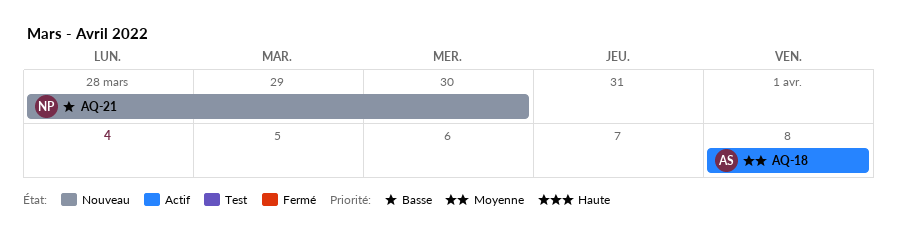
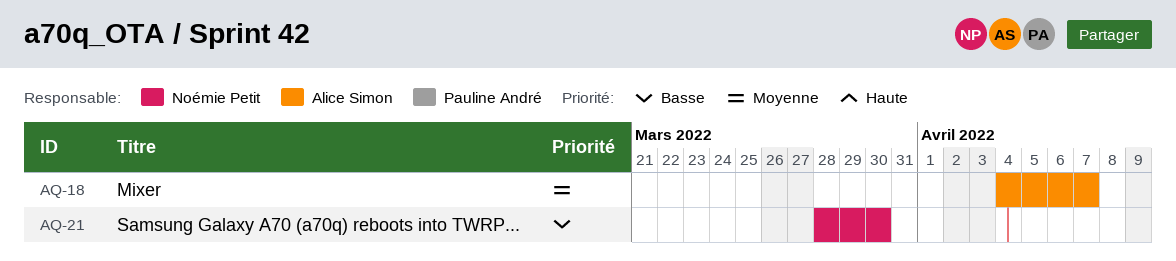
AQ-18, start: Apr 8 -> Apr 4
AQ-18, due: Apr 8 -> Apr 7

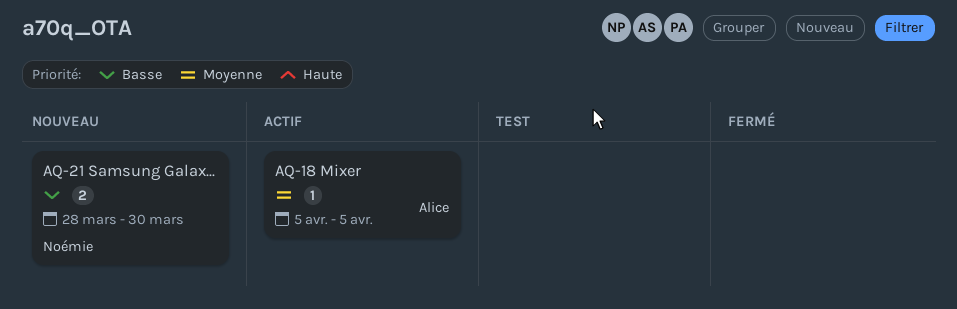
AQ-18, start: Apr 4 -> Apr 5
AQ-18, due: Apr 7 -> Apr 5

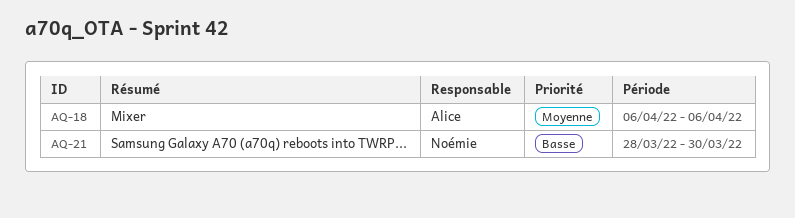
AQ-18, start: Apr 5 -> Apr 6
AQ-18, due: Apr 5 -> Apr 6

